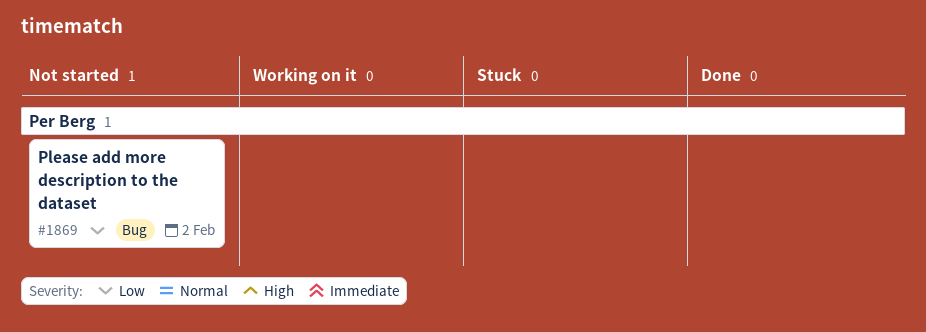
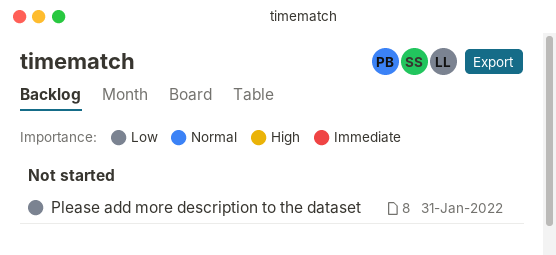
Please add more description to the dataset, due: Feb 2 -> Jan 31

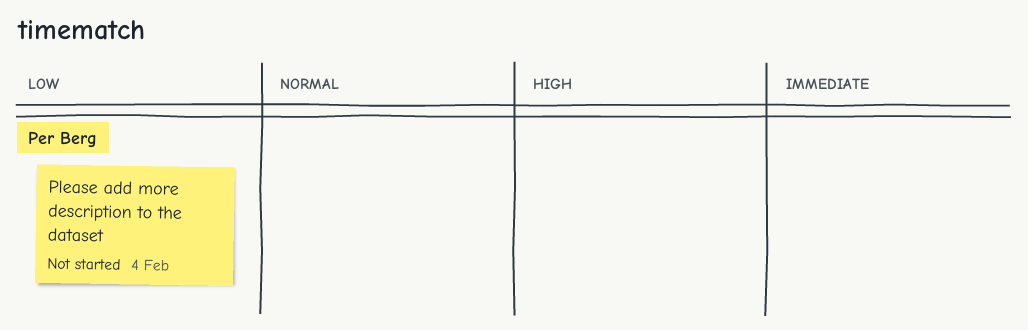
Please add more description to the dataset, due: Jan 31 -> Feb 4

